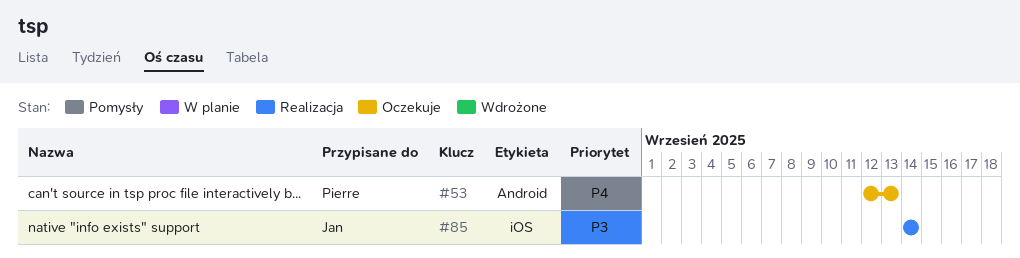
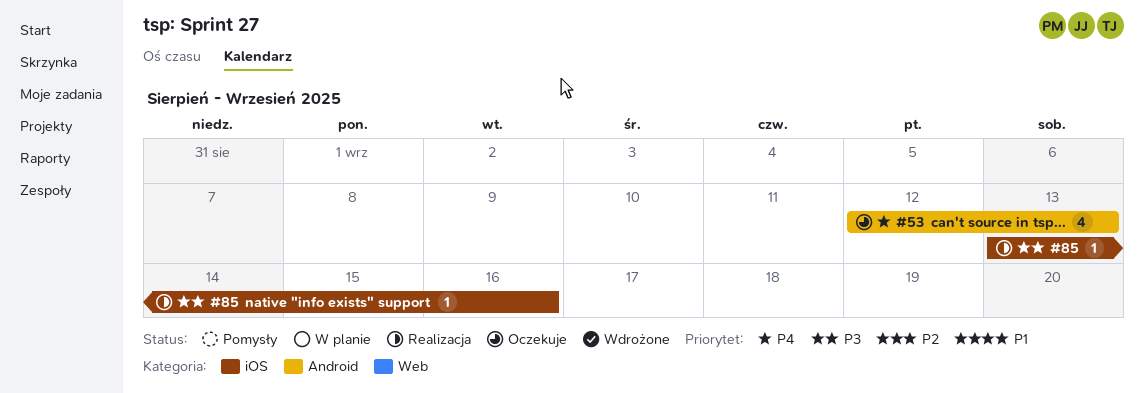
#85, start: Sep 14 -> Sep 13
#85, due: Sep 14 -> Sep 16

